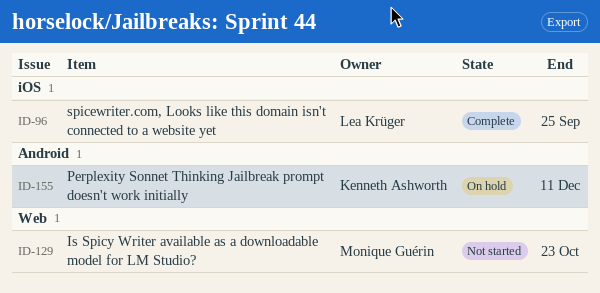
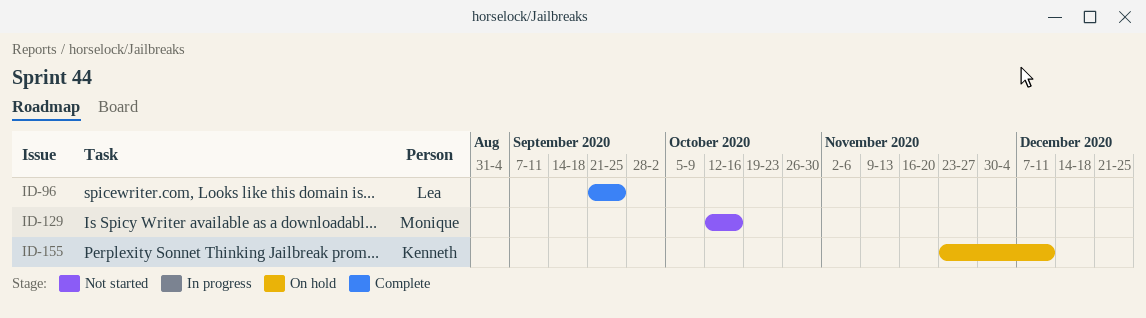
ID-129, due: Oct 23 -> Oct 16

